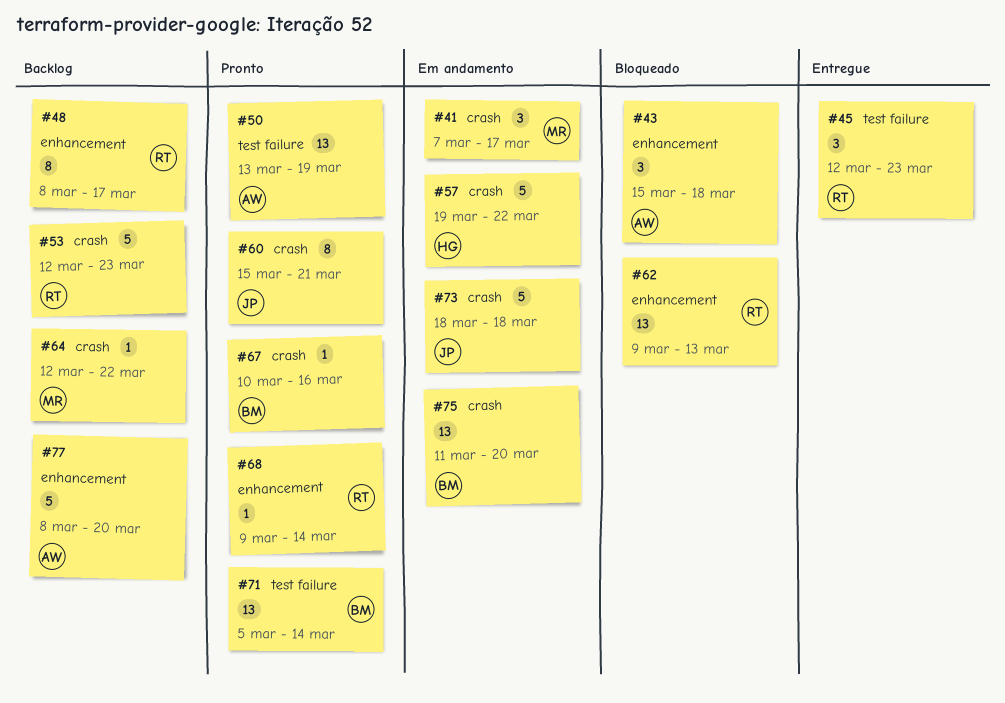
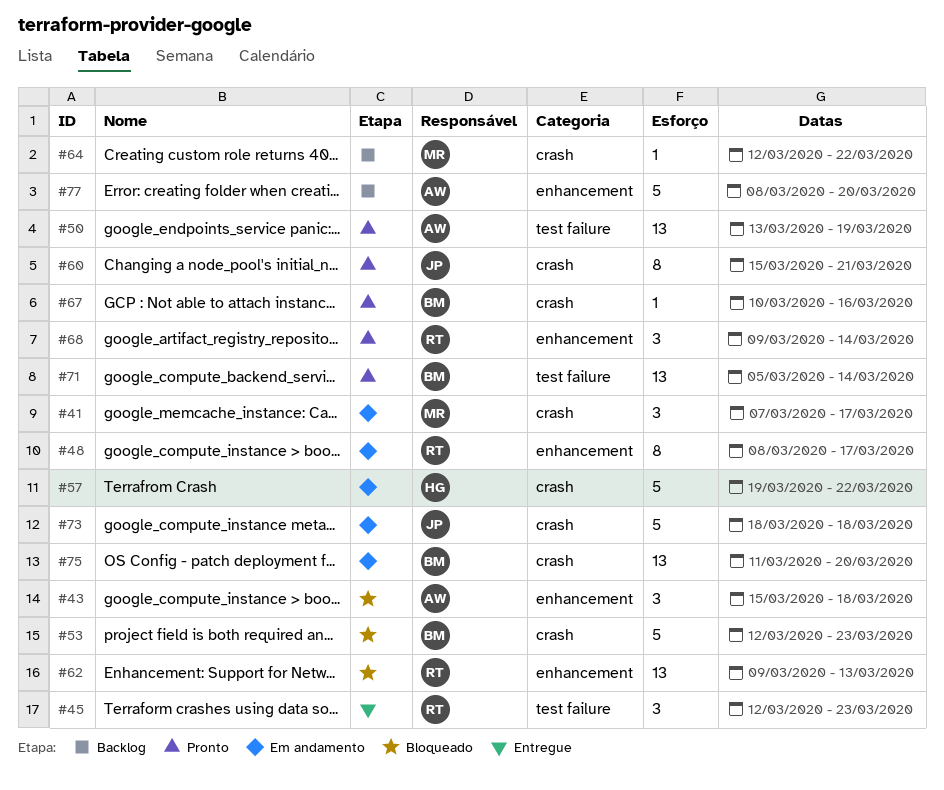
#48, status: Backlog -> Em andamento
#53, status: Backlog -> Bloqueado
#53, owner: RT -> BM
#68, estimate: 1 -> 3

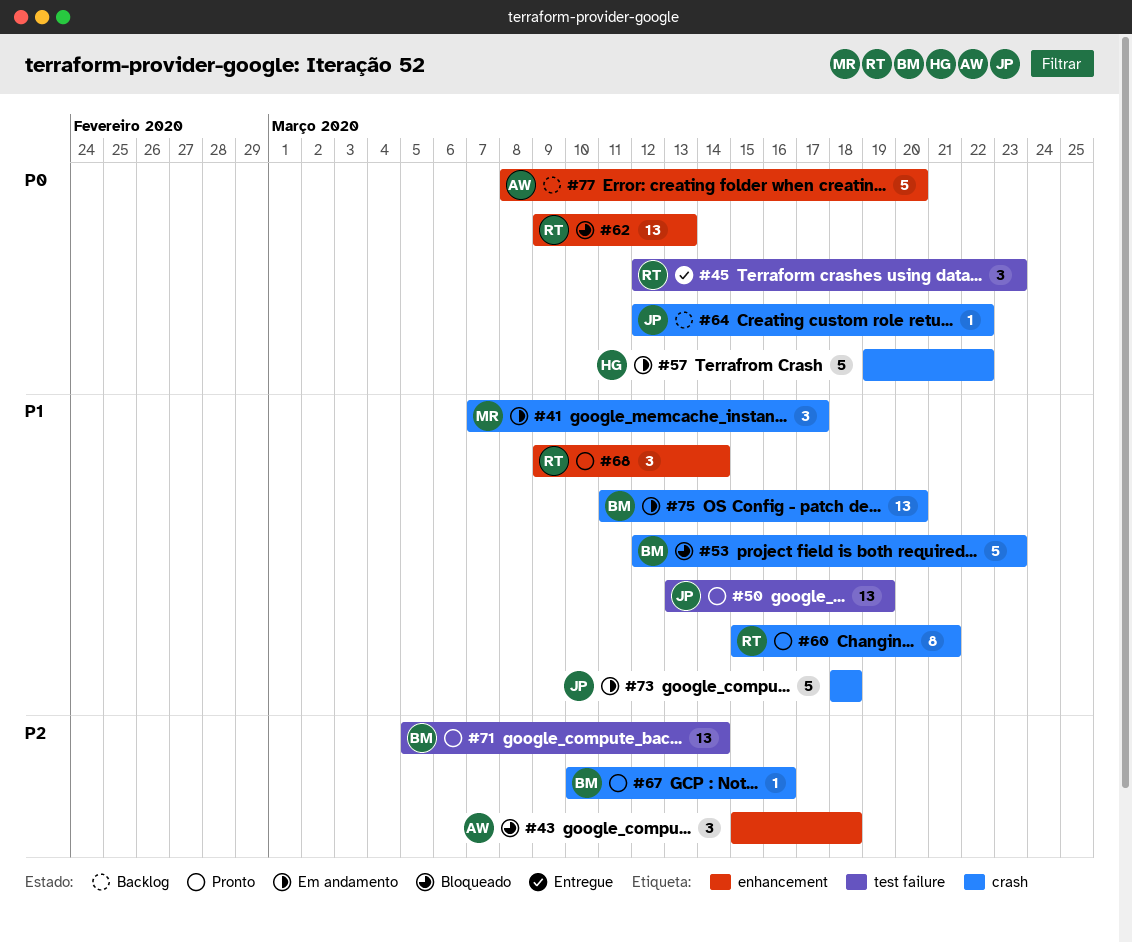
#48: present -> none
#50, owner: AW -> JP
#60, owner: JP -> RT
#64, owner: MR -> JP

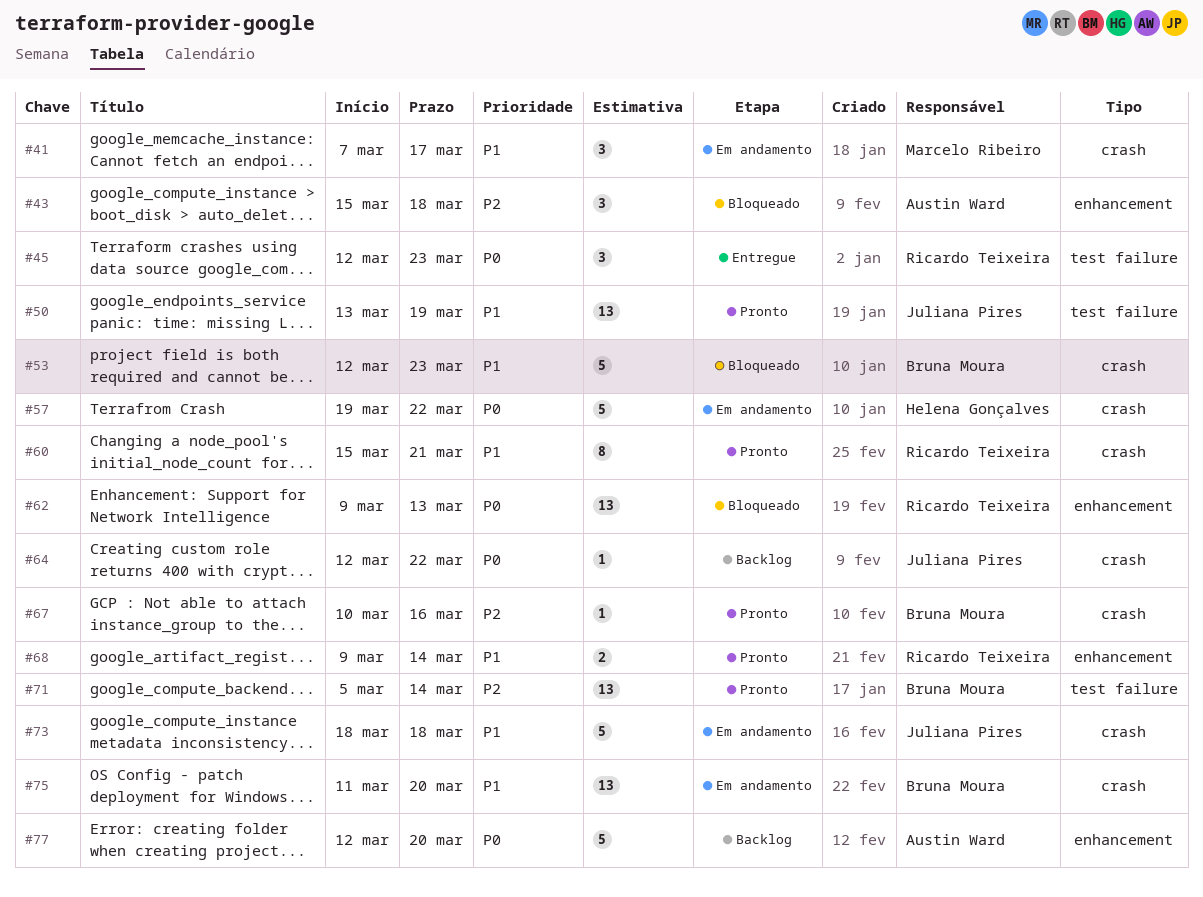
#68, estimate: 3 -> 2
#77, start: Mar 8 -> Mar 12

